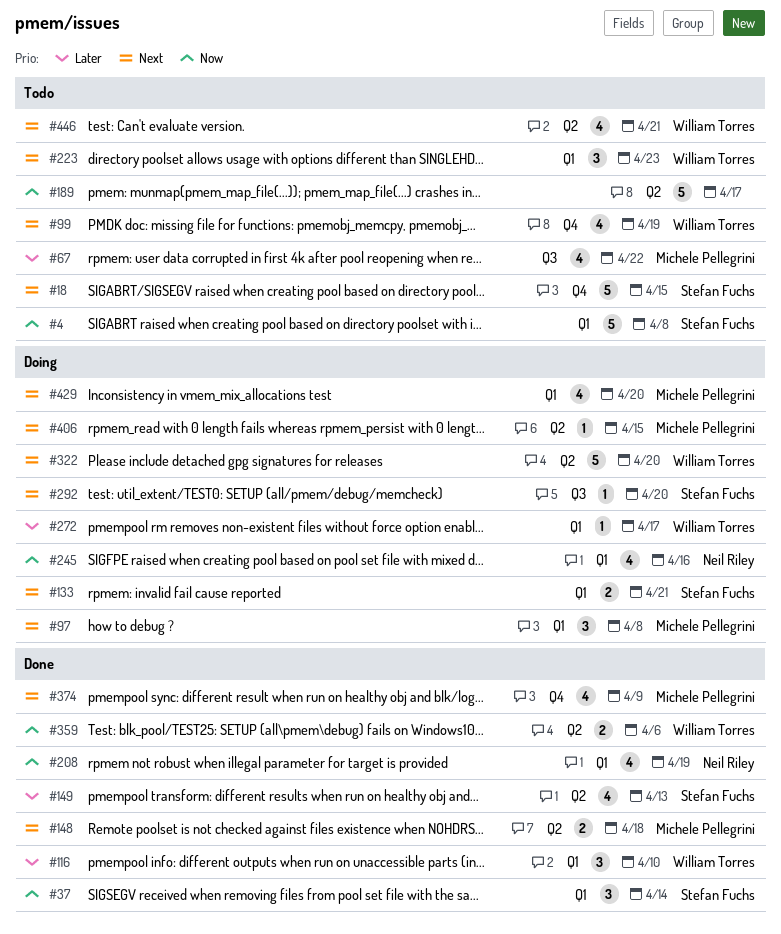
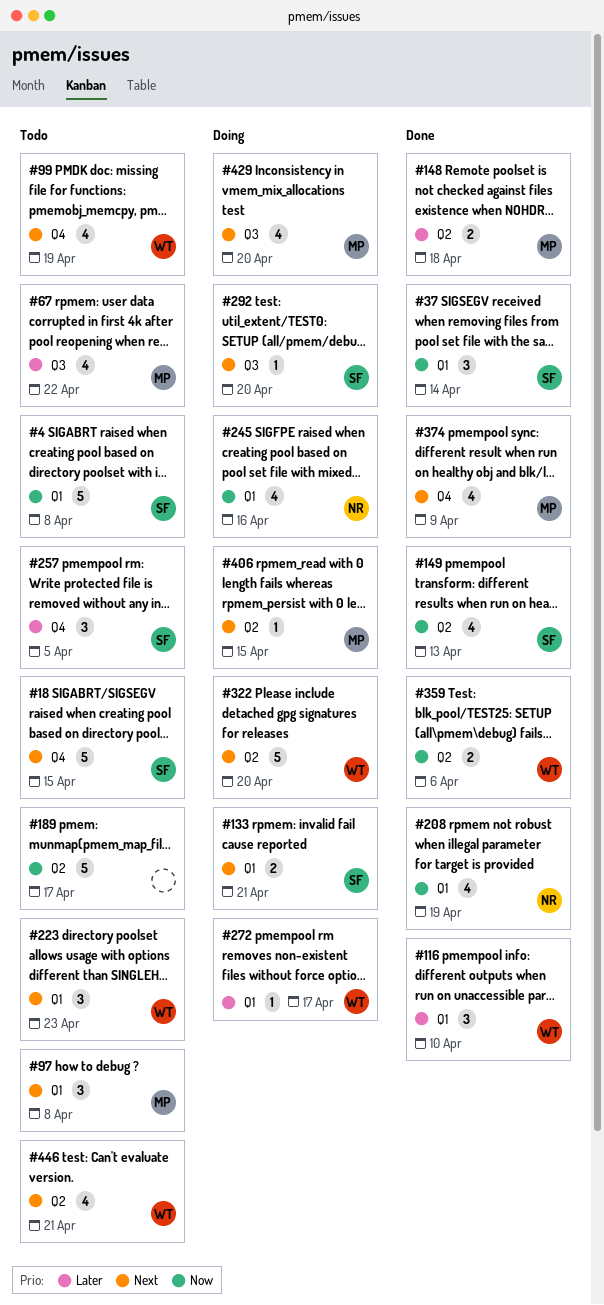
#97, status: Doing -> Todo
#148, priority: Next -> Later
#149, priority: Later -> Now
#257: none -> present
#429, label: Q1 -> Q3

